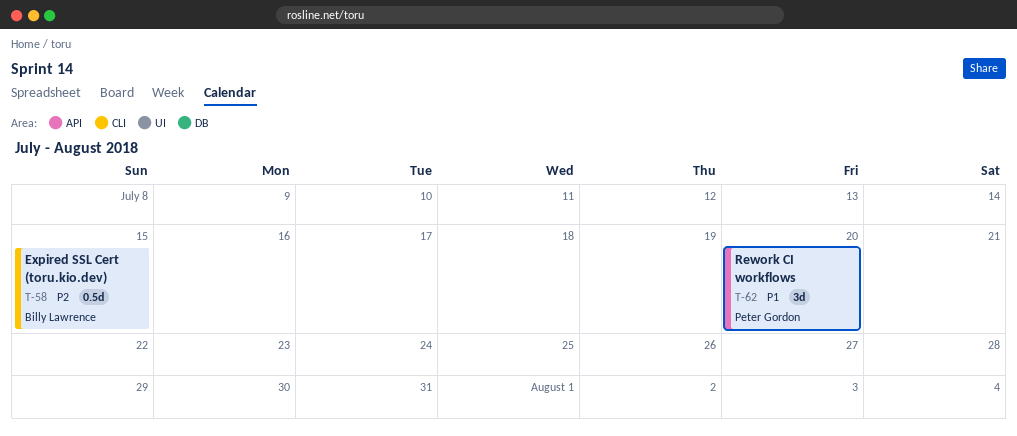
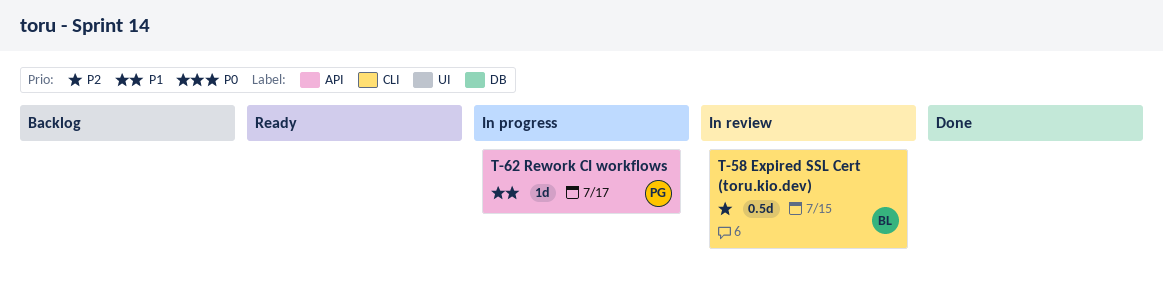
T-62, estimate: 3d -> 1d
T-62, due: Jul 20 -> Jul 17

